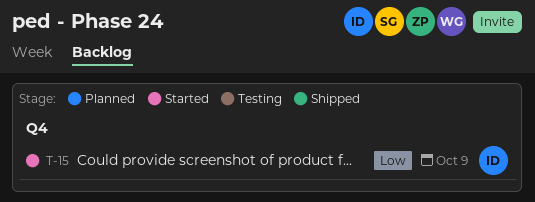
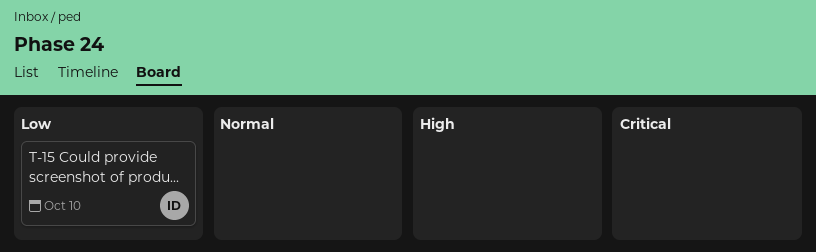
T-15, due: Oct 9 -> Oct 10

